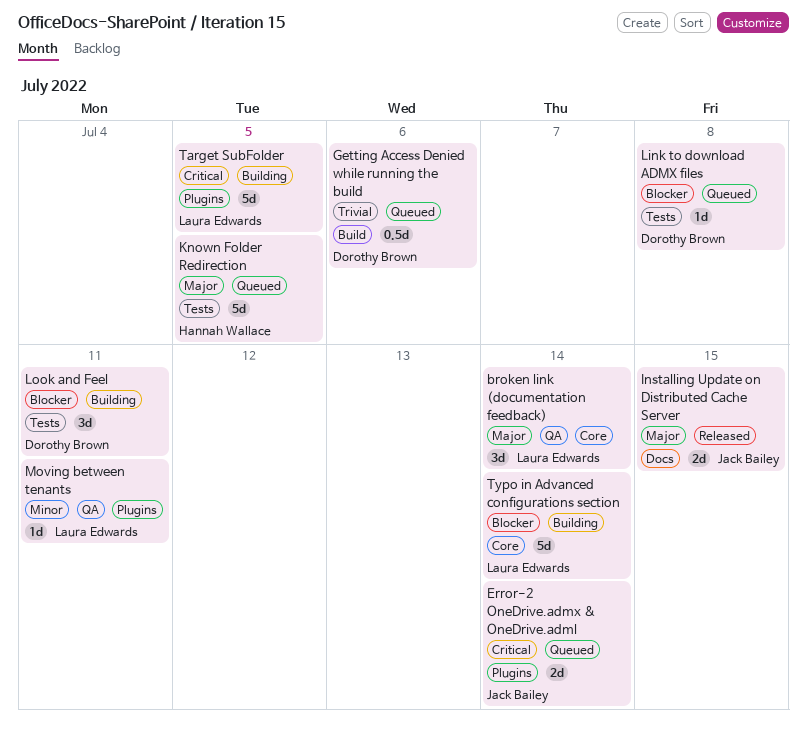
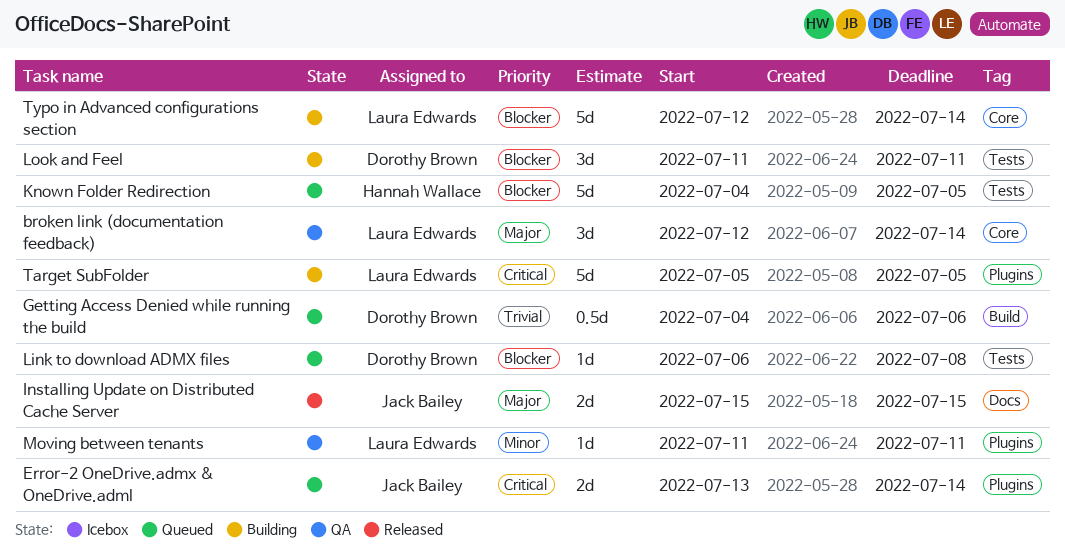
Known Folder Redirection, priority: Major -> Blocker

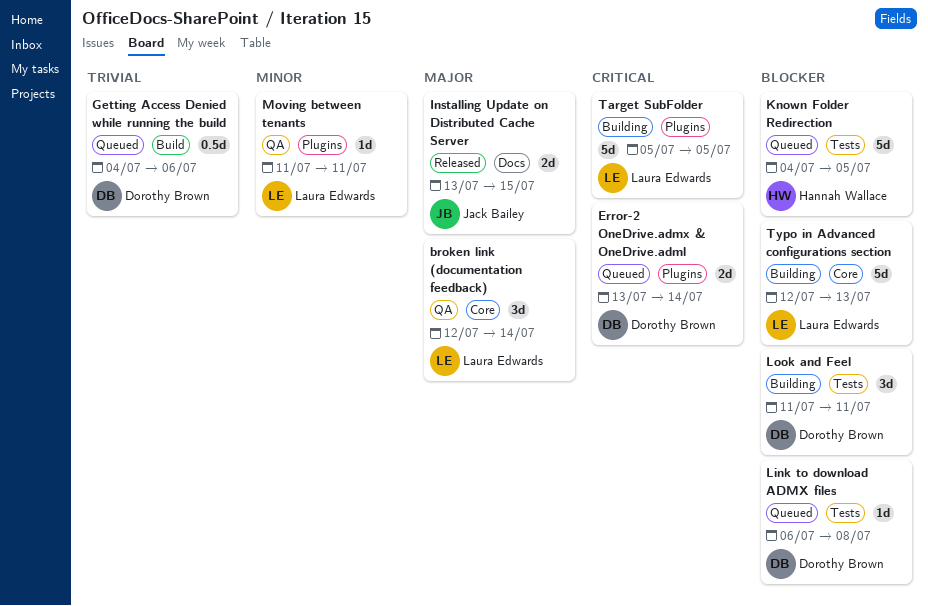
Error-2 OneDrive.admx & OneDrive.adml, owner: Jack Bailey -> Dorothy Brown
Installing Update on Distributed Cache Server, start: Jul 15 -> Jul 13
Typo in Advanced configurations section, due: Jul 14 -> Jul 13

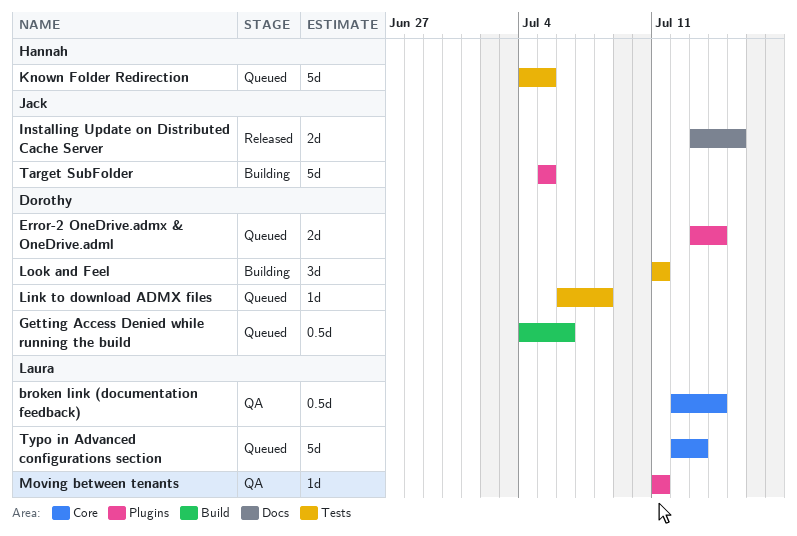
broken link (documentation feedback), estimate: 3d -> 0.5d
Target SubFolder, owner: Laura Edwards -> Jack Bailey
Typo in Advanced configurations section, status: Building -> Queued

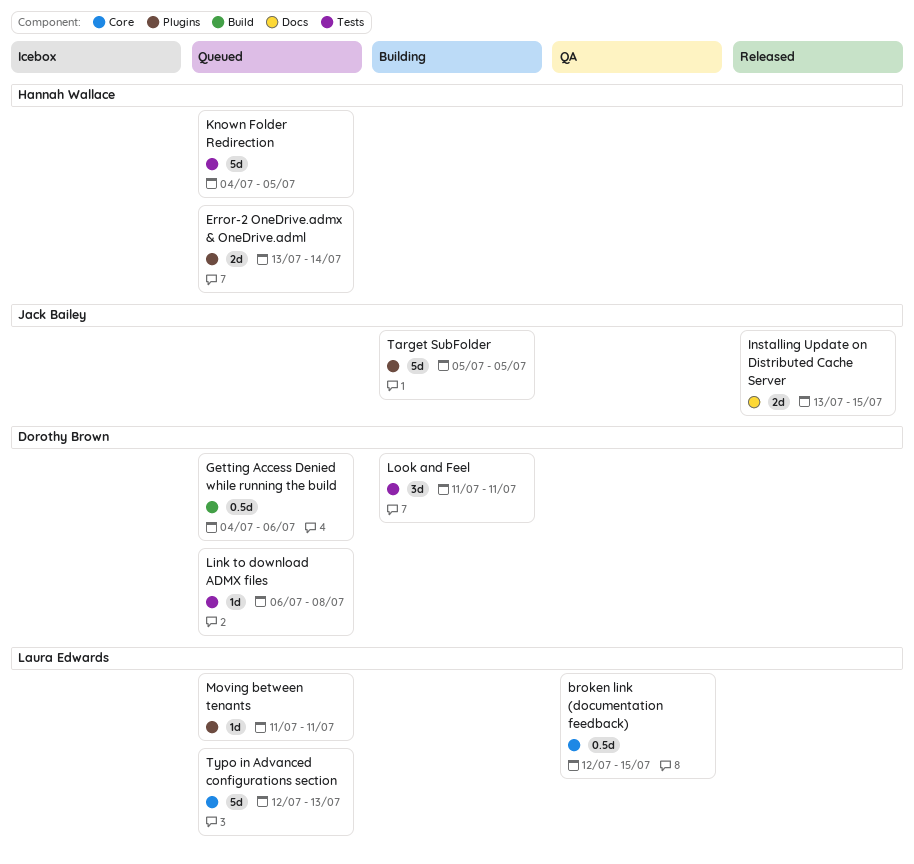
broken link (documentation feedback), due: Jul 14 -> Jul 15
Error-2 OneDrive.admx & OneDrive.adml, owner: Dorothy Brown -> Hannah Wallace
Moving between tenants, status: QA -> Queued

